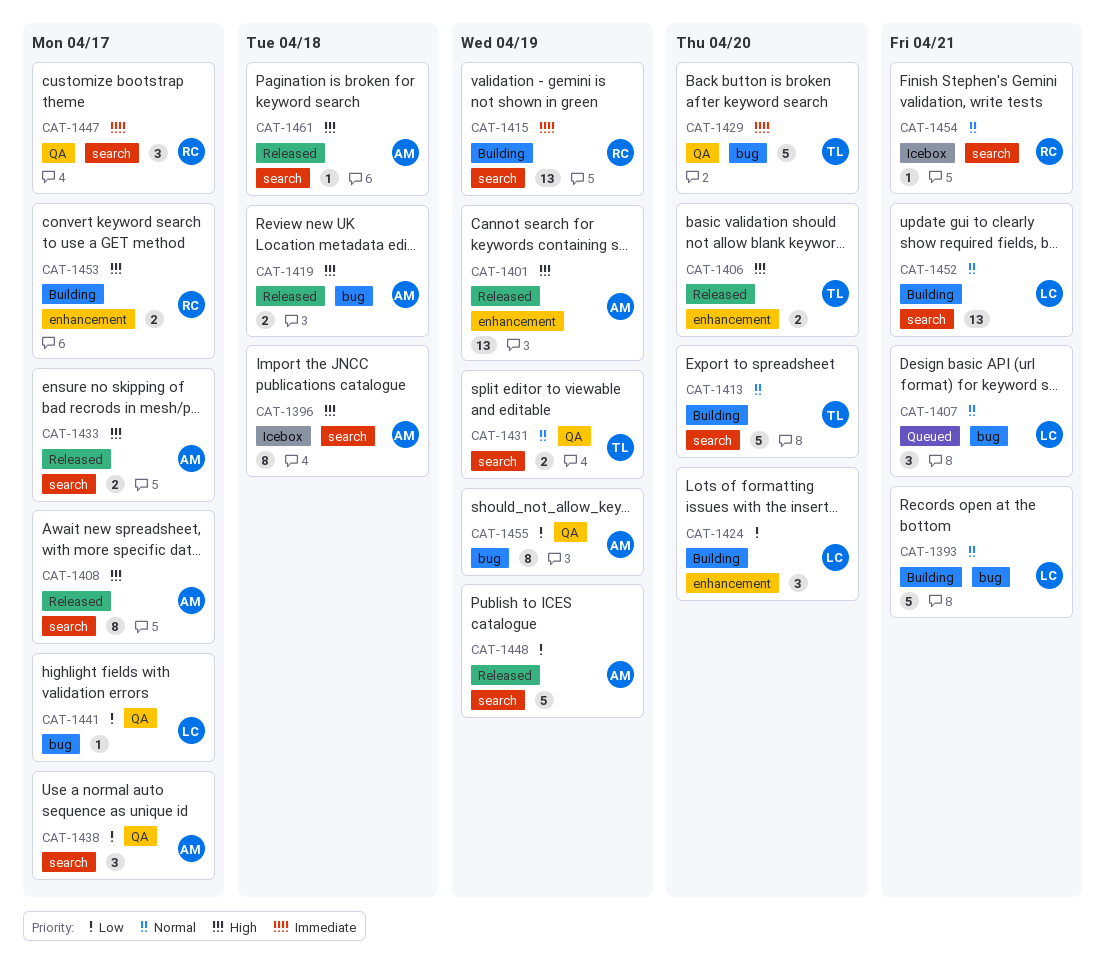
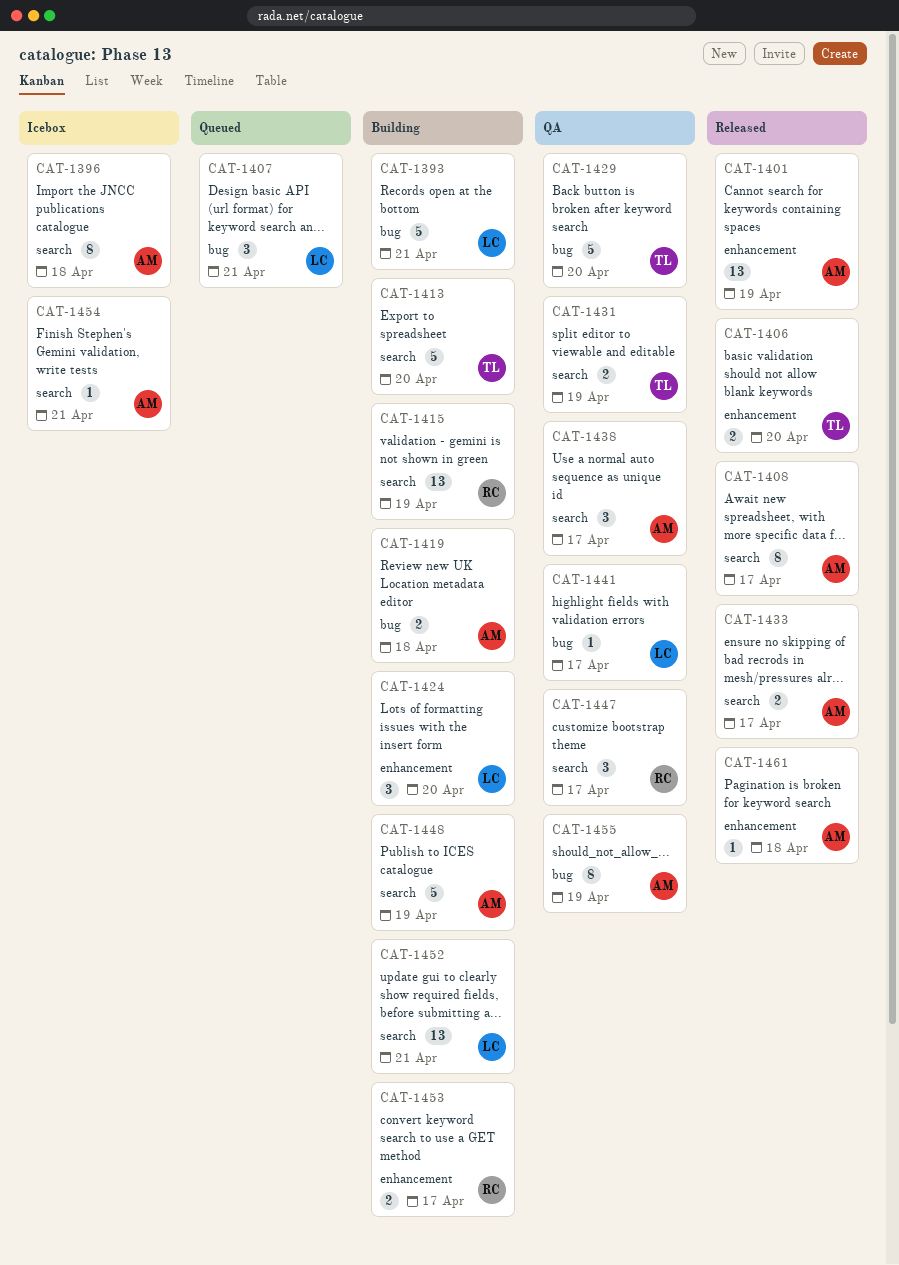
CAT-1419, status: Released -> Building
CAT-1448, status: Released -> Building
CAT-1454, owner: RC -> AM
CAT-1461, label: search -> enhancement

